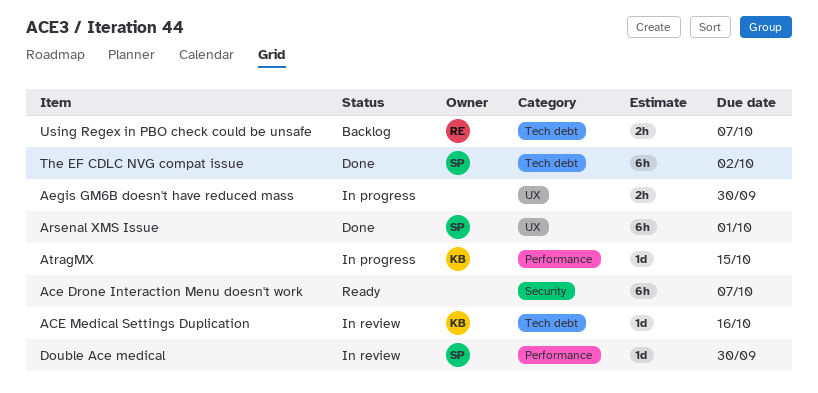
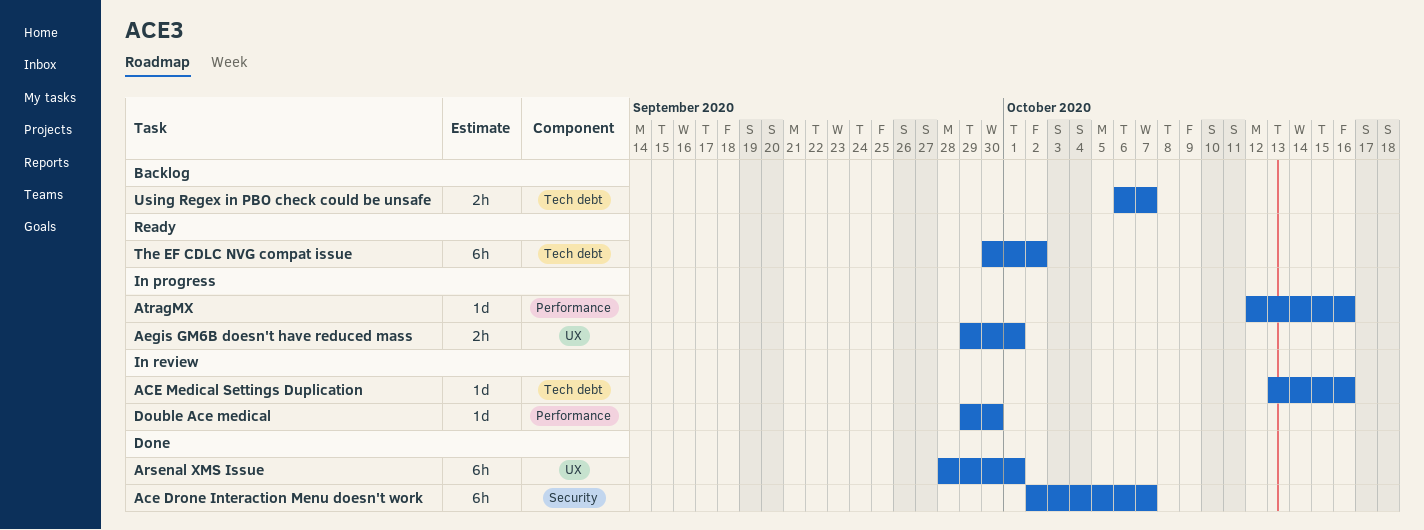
Ace Drone Interaction Menu doesn't work, status: Ready -> Done
Aegis GM6B doesn't have reduced mass, due: Sep 30 -> Oct 1
AtragMX, due: Oct 15 -> Oct 16
The EF CDLC NVG compat issue, status: Done -> Ready

